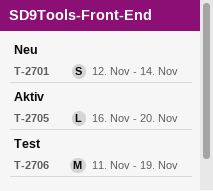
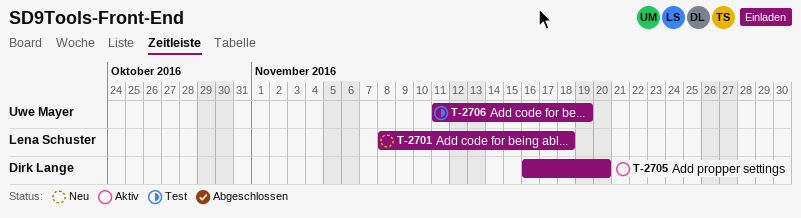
T-2701, start: Nov 12 -> Nov 8
T-2701, due: Nov 14 -> Nov 18

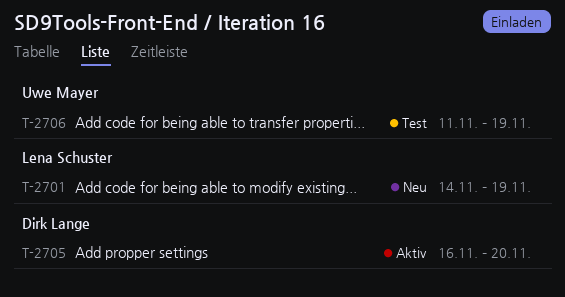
T-2701, start: Nov 8 -> Nov 14
T-2701, due: Nov 18 -> Nov 19

